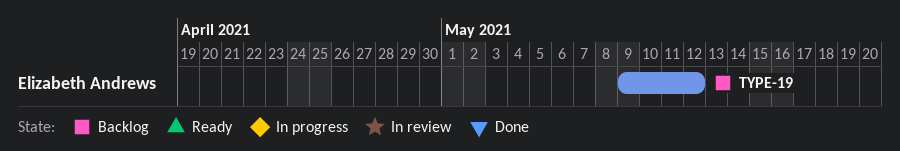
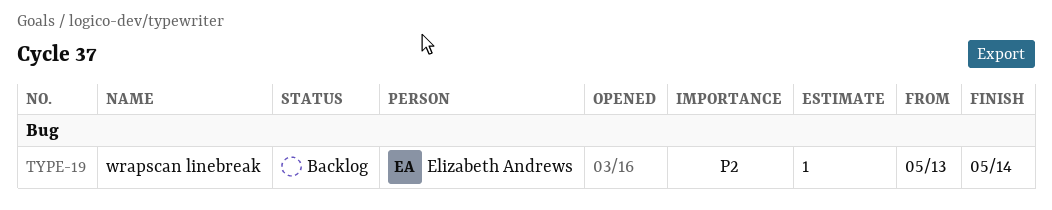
TYPE-19, start: May 9 -> May 13
TYPE-19, due: May 12 -> May 14

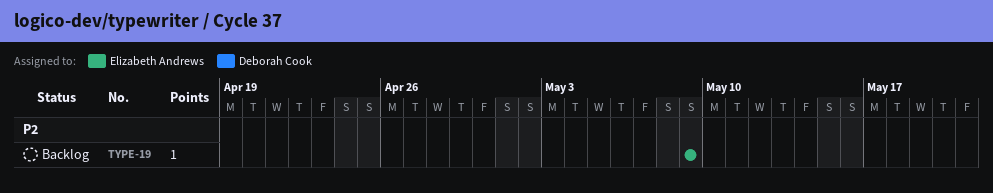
TYPE-19, start: May 13 -> May 9
TYPE-19, due: May 14 -> May 9

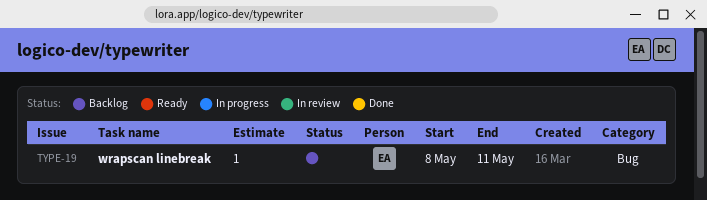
TYPE-19, start: May 9 -> May 8
TYPE-19, due: May 9 -> May 11

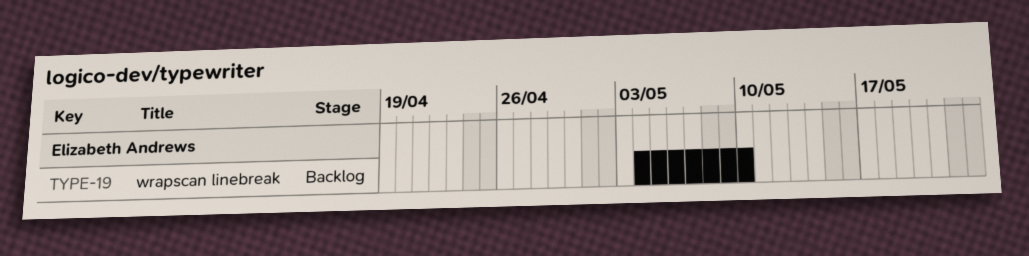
TYPE-19, start: May 8 -> May 4
TYPE-19, due: May 11 -> May 10

